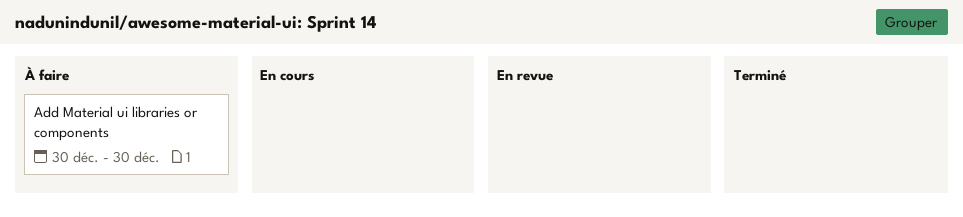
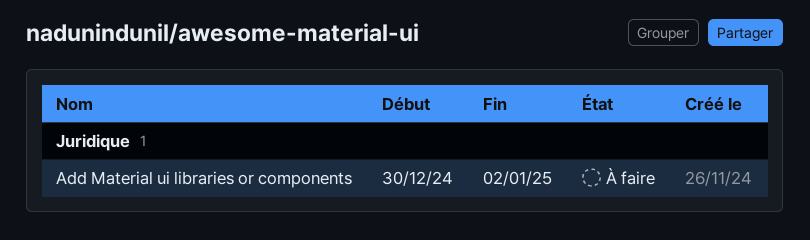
Add Material ui libraries or components, due: Dec 30 -> Jan 2

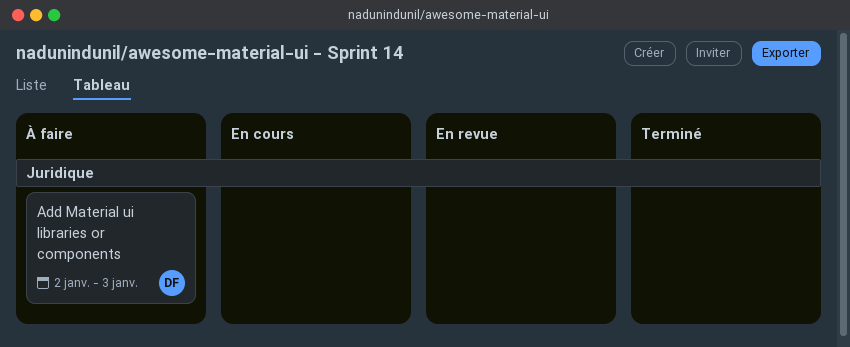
Add Material ui libraries or components, start: Dec 30 -> Jan 2
Add Material ui libraries or components, due: Jan 2 -> Jan 3

